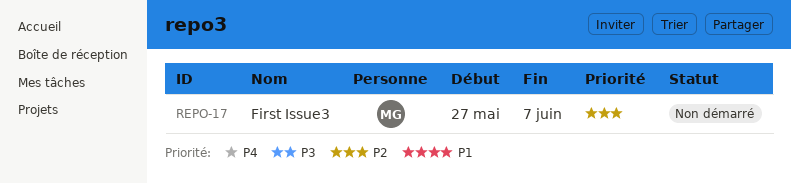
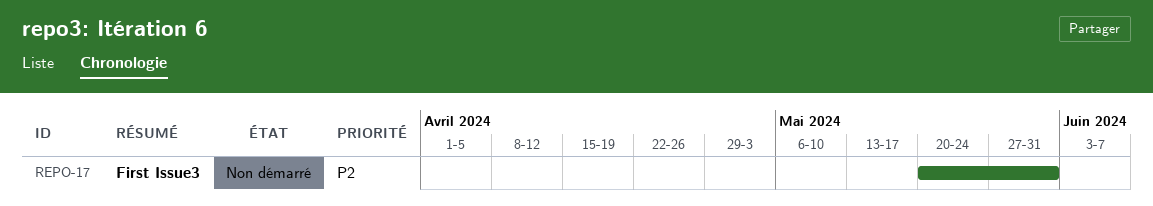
REPO-17, start: May 27 -> May 20
REPO-17, due: Jun 7 -> May 31

